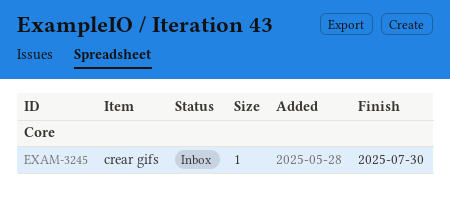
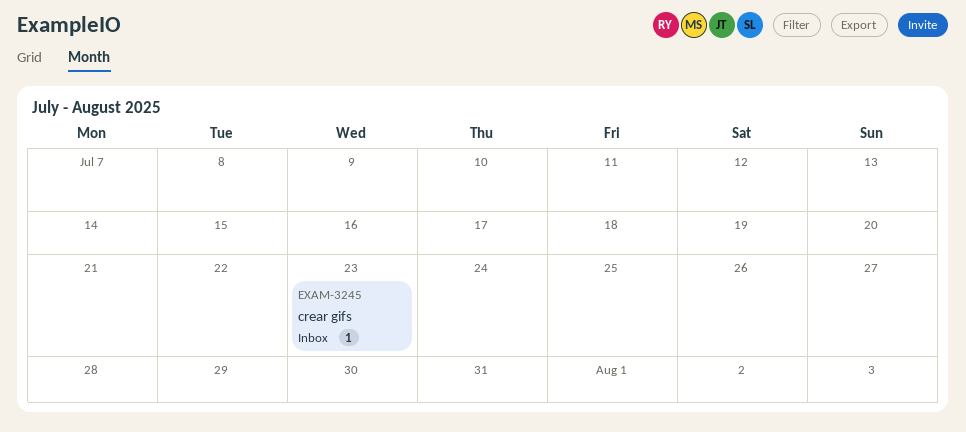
EXAM-3245, due: Jul 30 -> Jul 23

